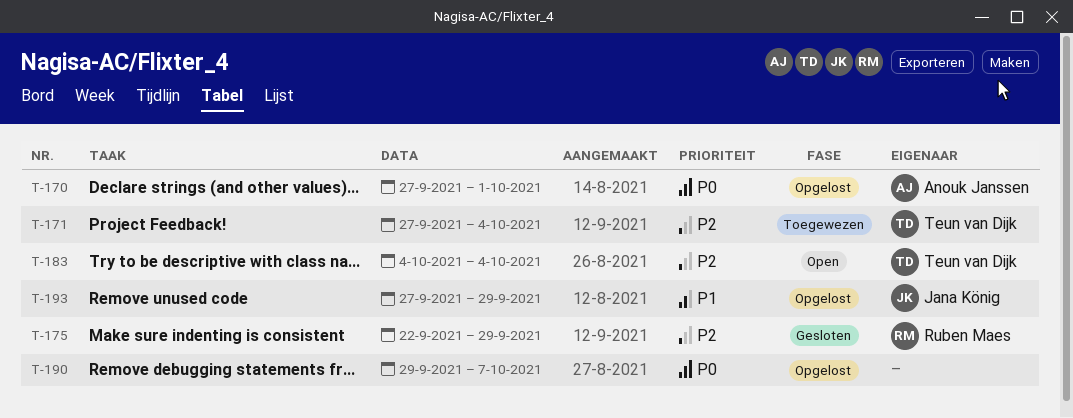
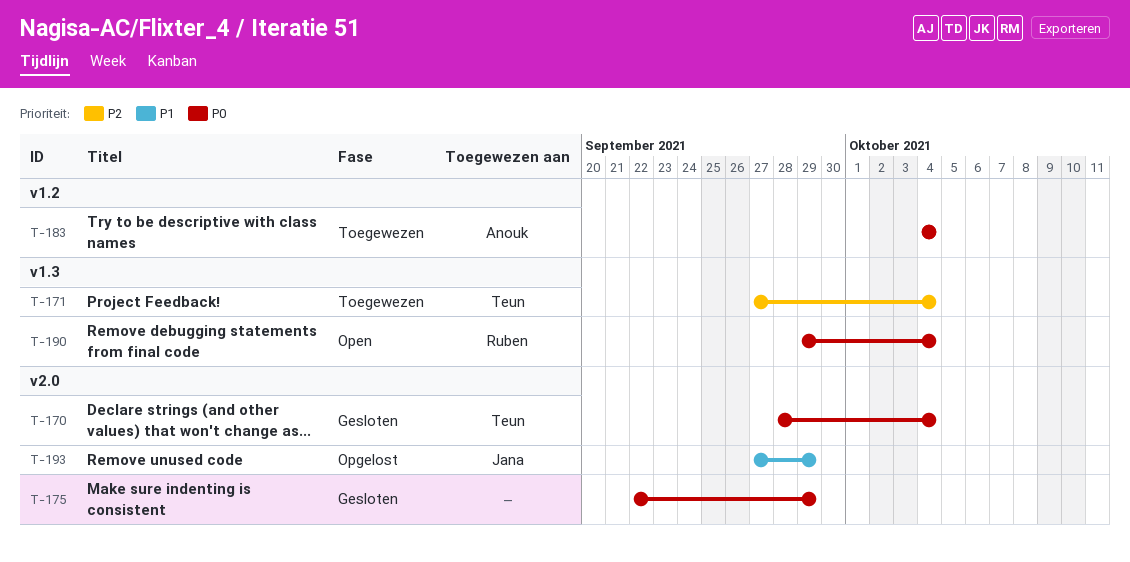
T-170, status: Opgelost -> Gesloten
T-170, owner: Anouk Janssen -> Teun van Dijk
T-170, start: Sep 27 -> Sep 28
T-170, due: Oct 1 -> Oct 4
T-175, owner: Ruben Maes -> none
T-175, priority: P2 -> P0
T-183, status: Open -> Toegewezen
T-183, owner: Teun van Dijk -> Anouk Janssen
T-183, priority: P2 -> P0
T-190, status: Opgelost -> Open
T-190, owner: none -> Ruben Maes
T-190, due: Oct 7 -> Oct 4

